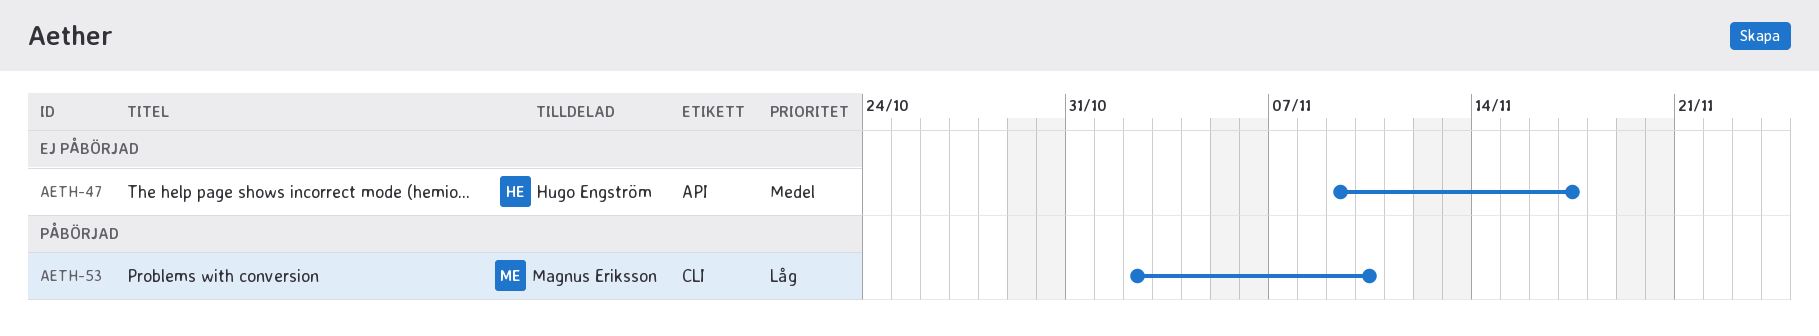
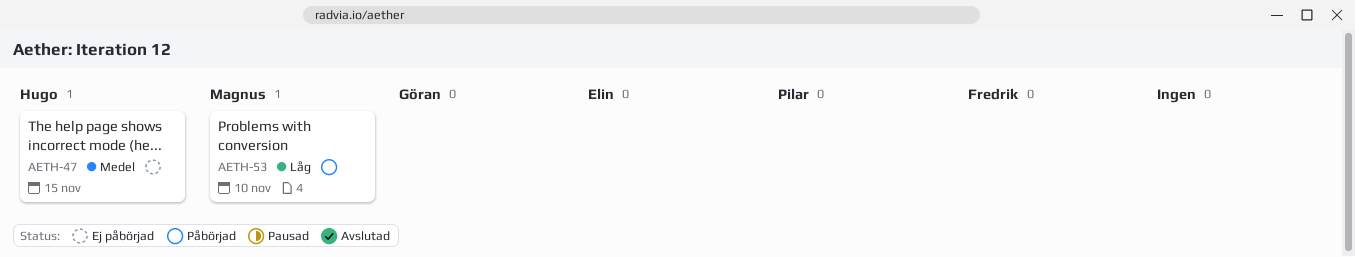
AETH-47, due: Nov 17 -> Nov 15

